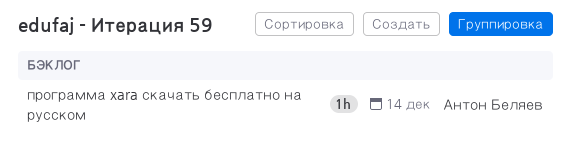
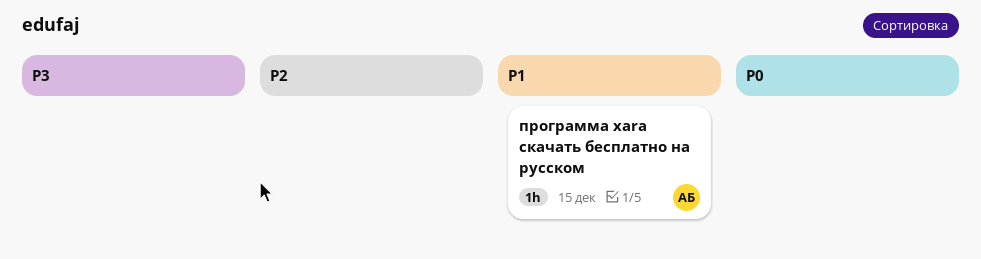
программа xara скачать бесплатно на русском, due: Dec 14 -> Dec 15

